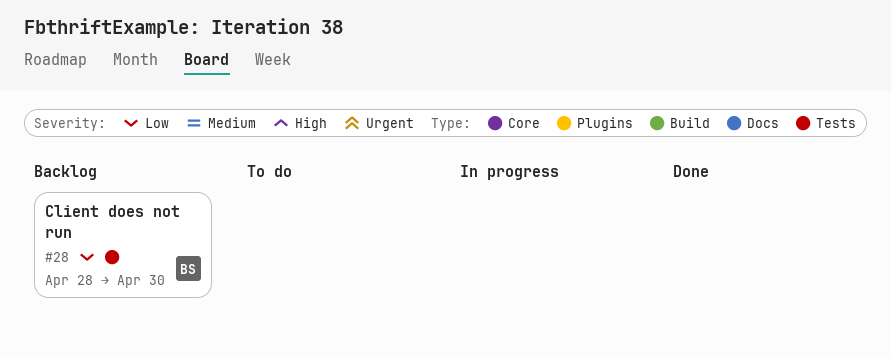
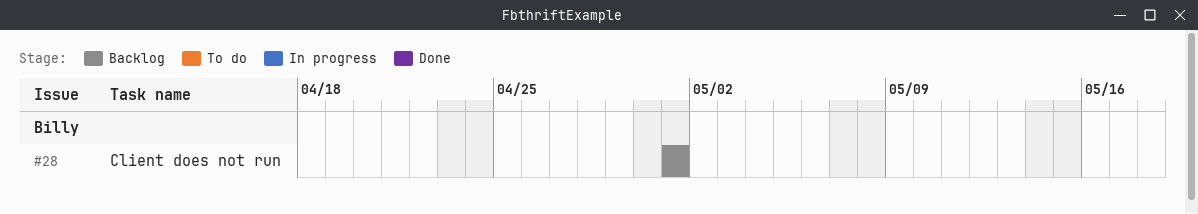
#28, start: Apr 28 -> May 1
#28, due: Apr 30 -> May 1

